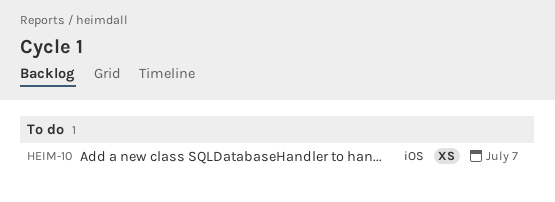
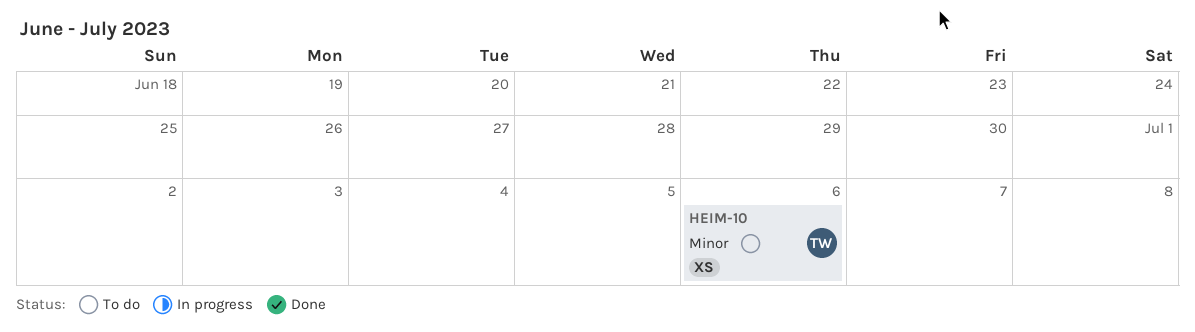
HEIM-10, due: Jul 7 -> Jul 6

